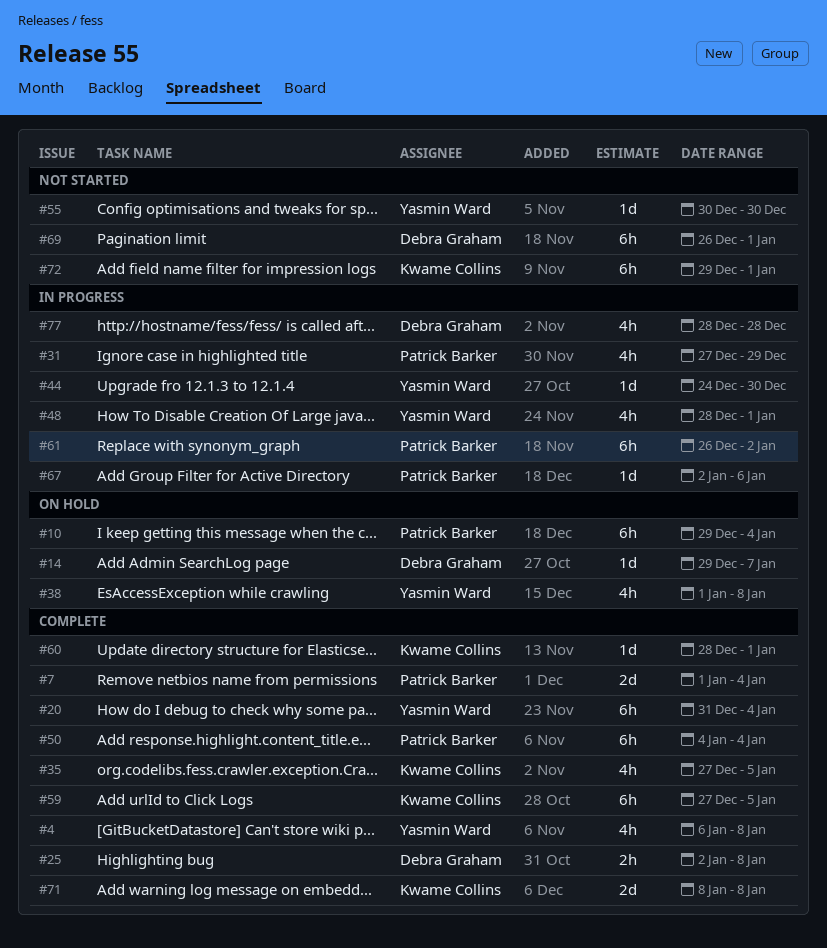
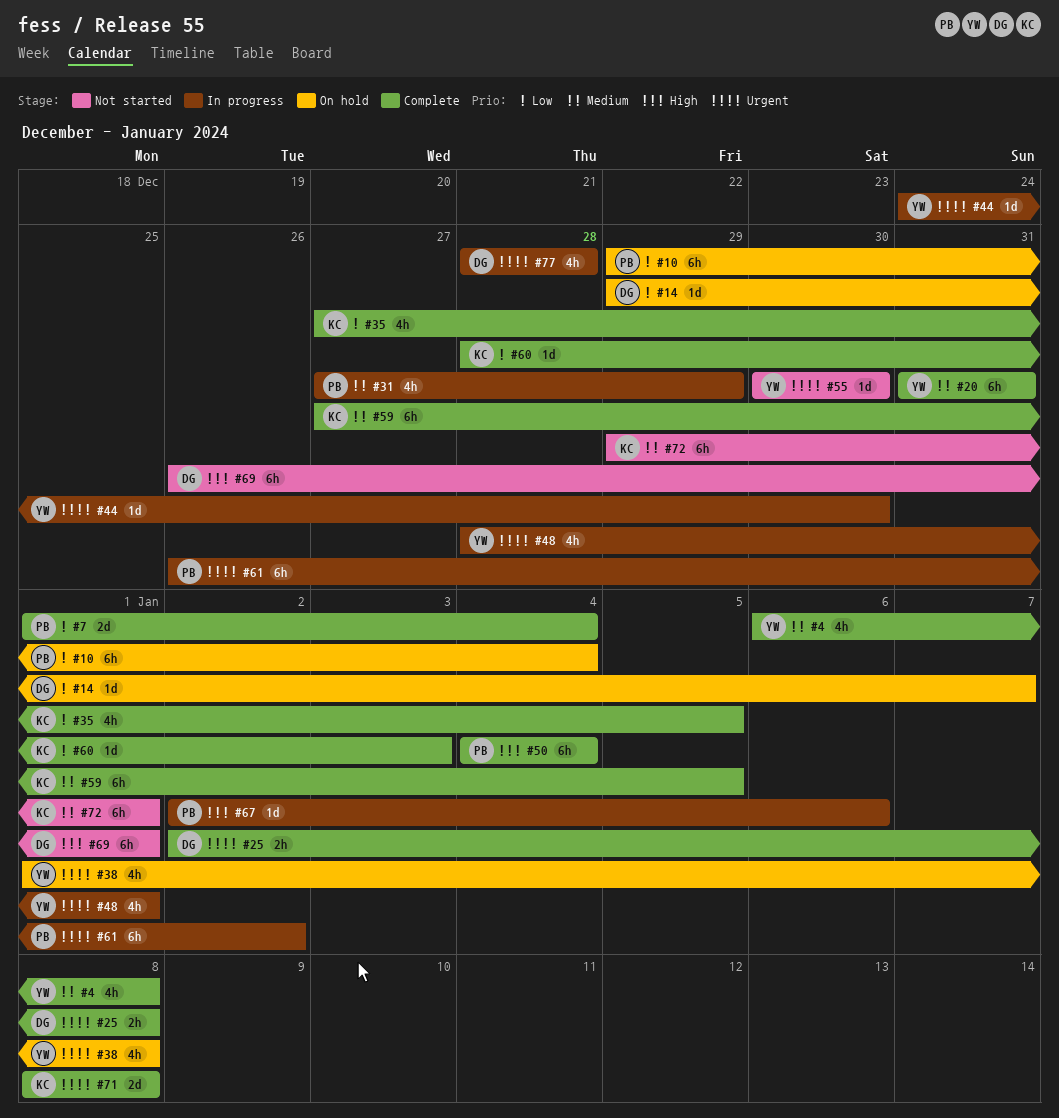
#20, due: Jan 4 -> Dec 31
#60, due: Jan 1 -> Jan 3

